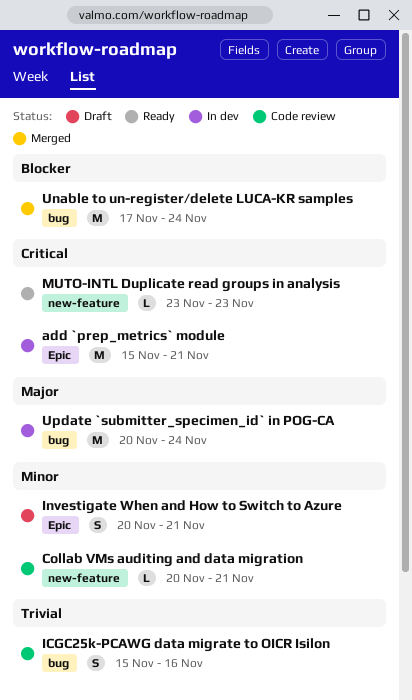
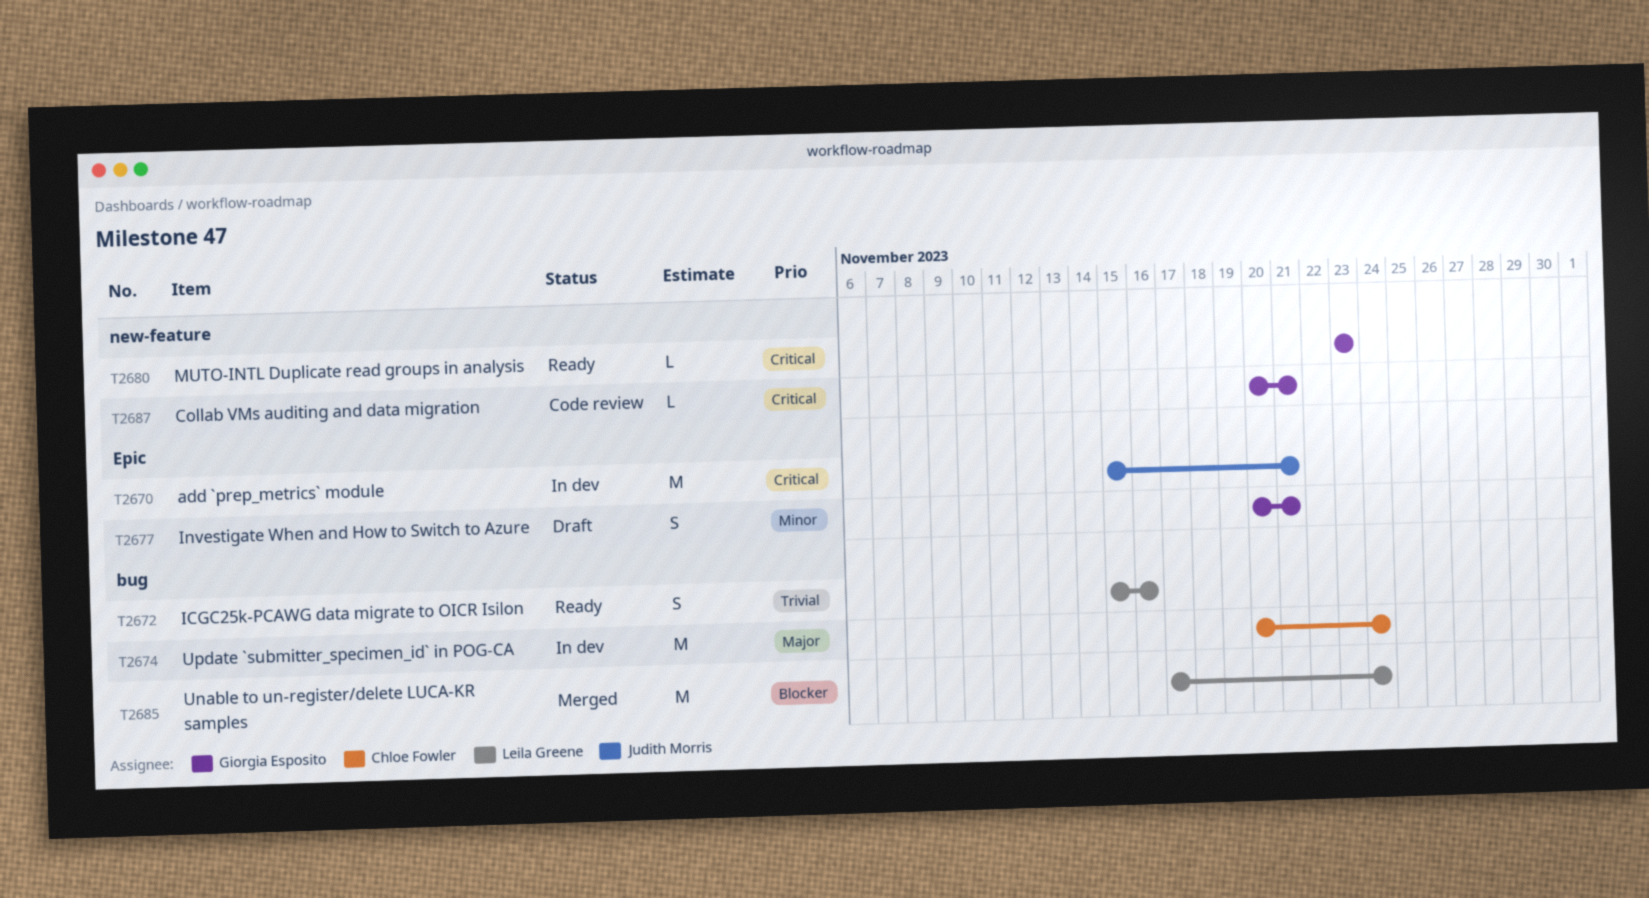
Collab VMs auditing and data migration, priority: Minor -> Critical
ICGC25k-PCAWG data migrate to OICR Isilon, status: Code review -> Ready

